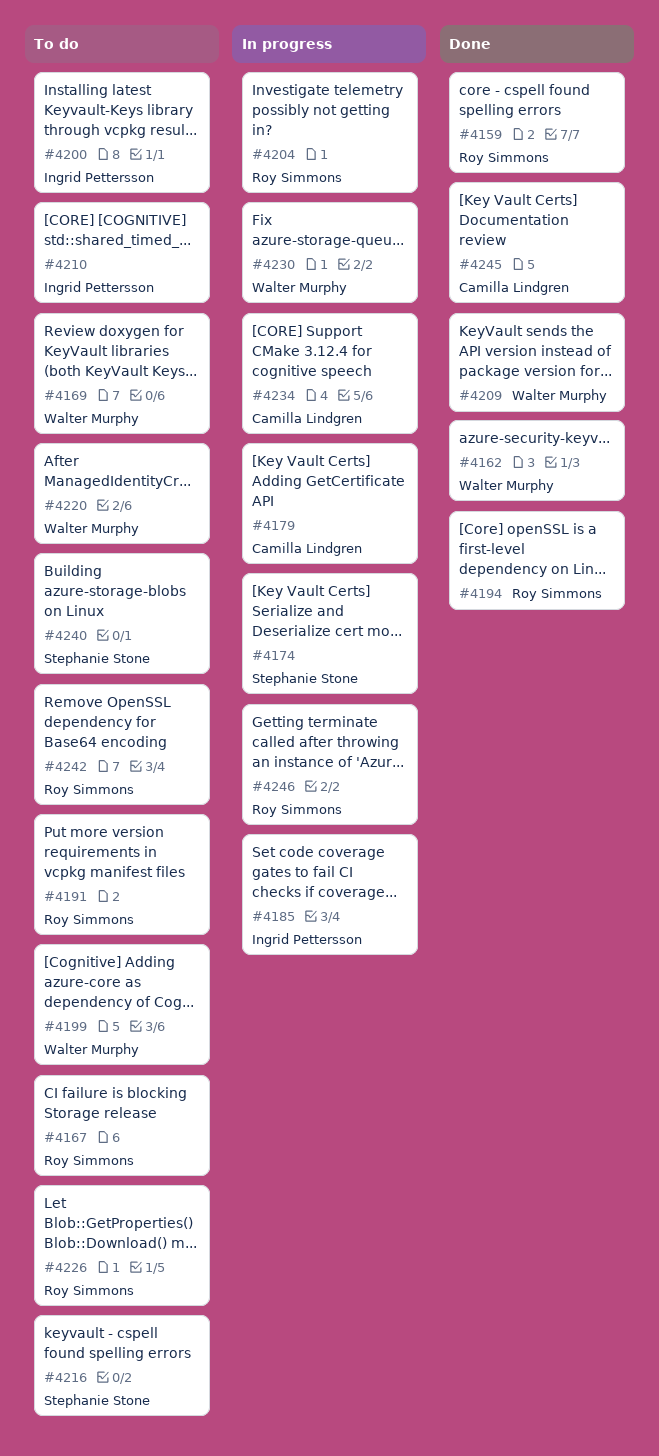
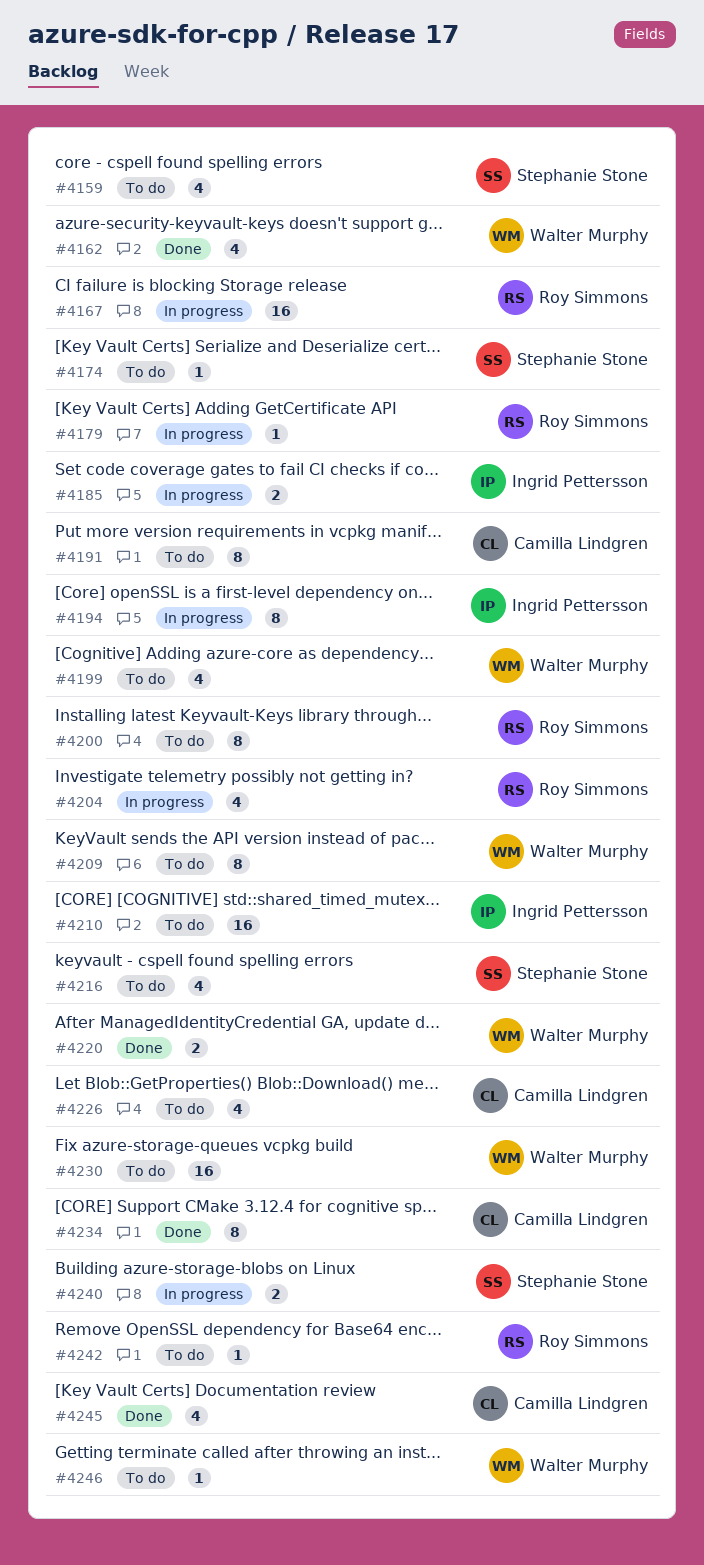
#4159, status: Done -> To do
#4159, owner: Roy Simmons -> Stephanie Stone
#4167, status: To do -> In progress
#4169: present -> none
#4174, status: In progress -> To do
#4179, owner: Camilla Lindgren -> Roy Simmons
#4191, owner: Roy Simmons -> Camilla Lindgren
#4194, status: Done -> In progress
#4194, owner: Roy Simmons -> Ingrid Pettersson
#4200, owner: Ingrid Pettersson -> Roy Simmons
#4209, status: Done -> To do
#4220, status: To do -> Done
#4226, owner: Roy Simmons -> Camilla Lindgren
#4230, status: In progress -> To do
#4234, status: In progress -> Done
#4240, status: To do -> In progress
#4246, status: In progress -> To do
#4246, owner: Roy Simmons -> Walter Murphy

